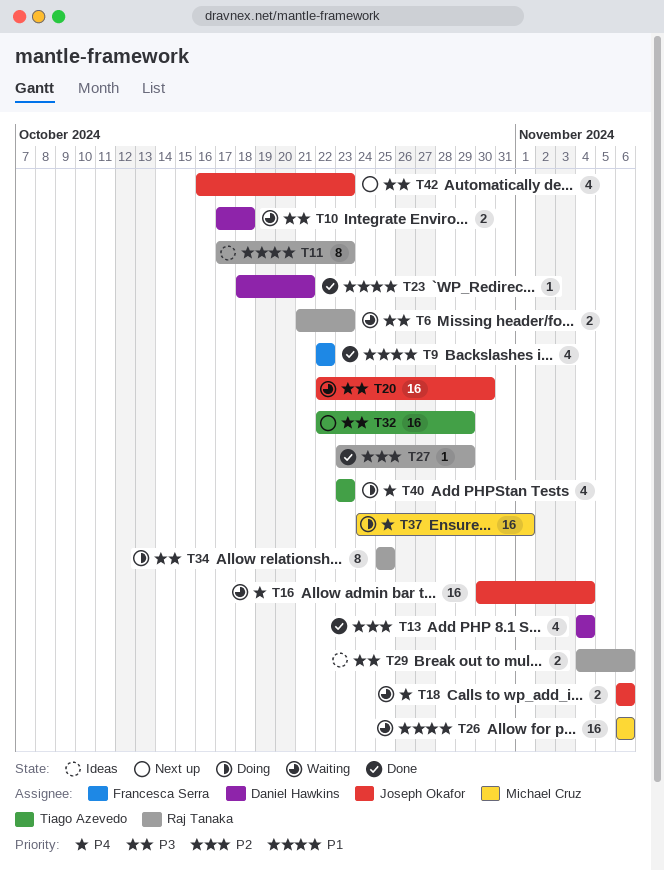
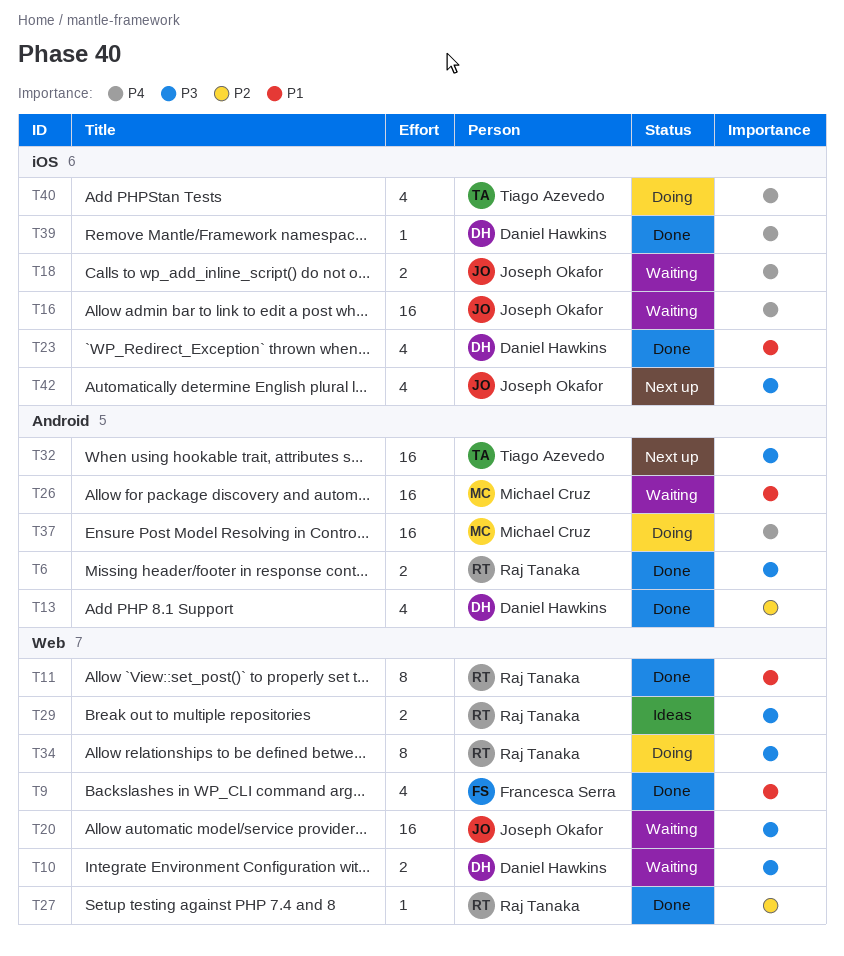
T6, status: Waiting -> Done
T11, status: Ideas -> Done
T23, estimate: 1 -> 4
T39: none -> present

